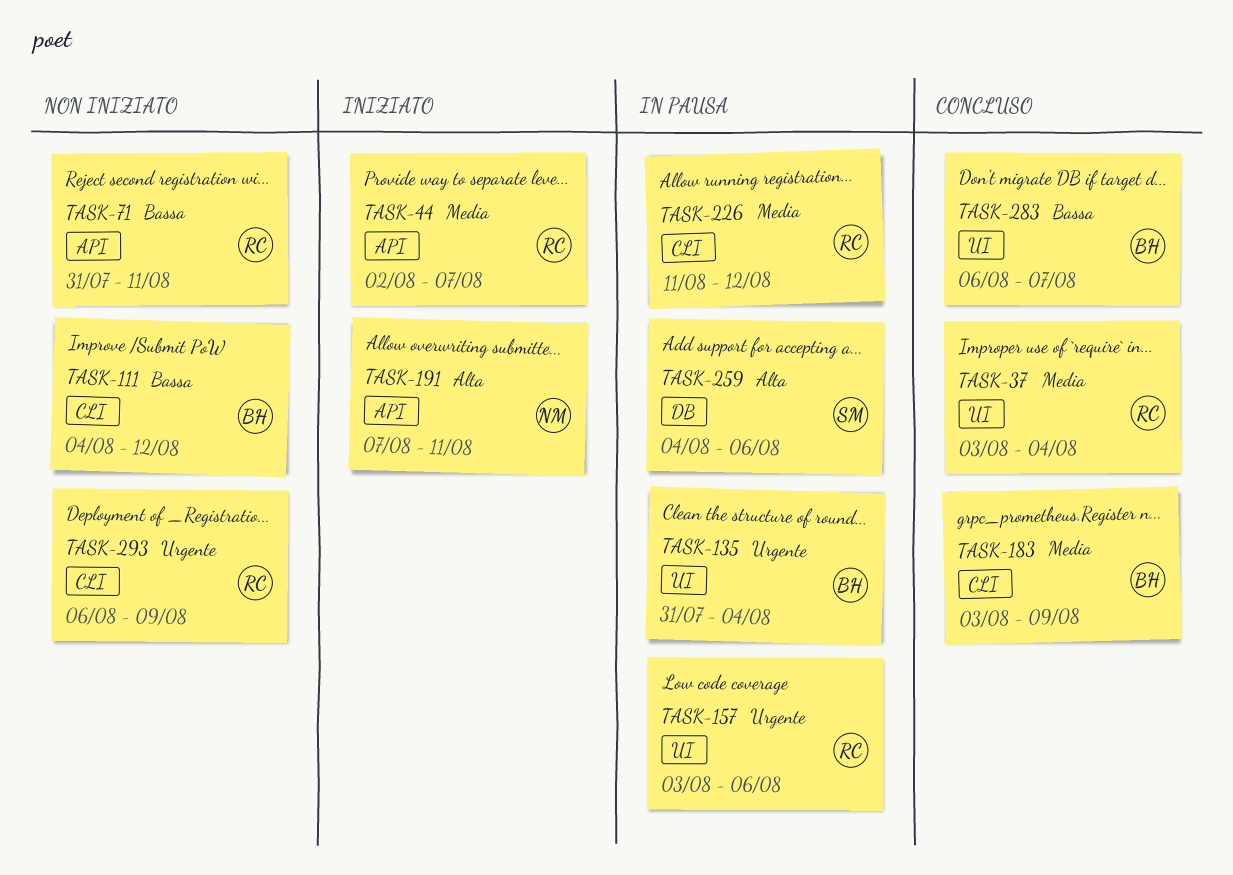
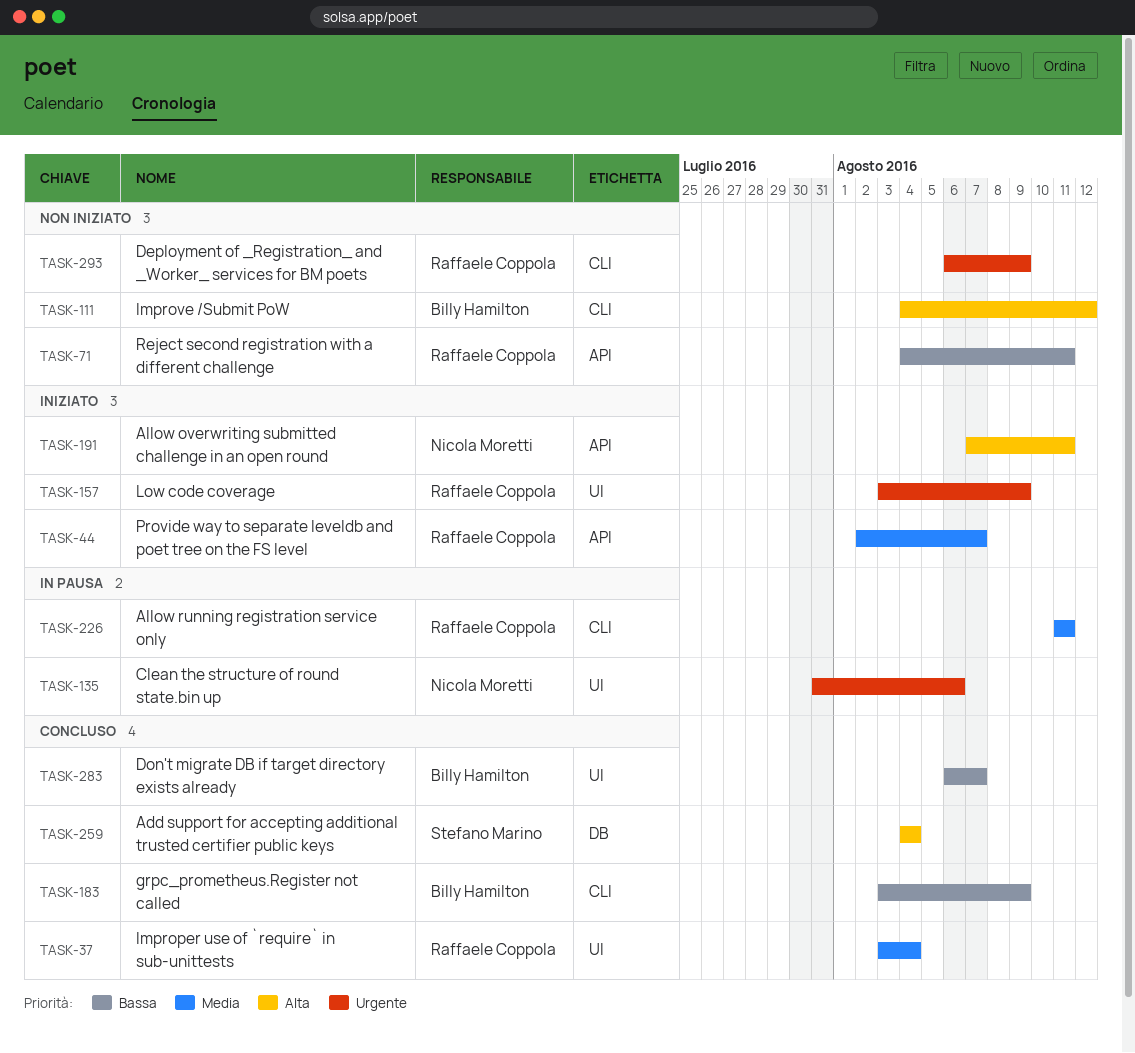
TASK-71, start: Jul 31 -> Aug 4
TASK-111, priority: Bassa -> Alta
TASK-135, owner: Billy Hamilton -> Nicola Moretti
TASK-135, due: Aug 4 -> Aug 6
TASK-157, status: In pausa -> Iniziato
TASK-157, due: Aug 6 -> Aug 9
TASK-183, priority: Media -> Bassa
TASK-226, due: Aug 12 -> Aug 11
TASK-259, status: In pausa -> Concluso
TASK-259, due: Aug 6 -> Aug 4

